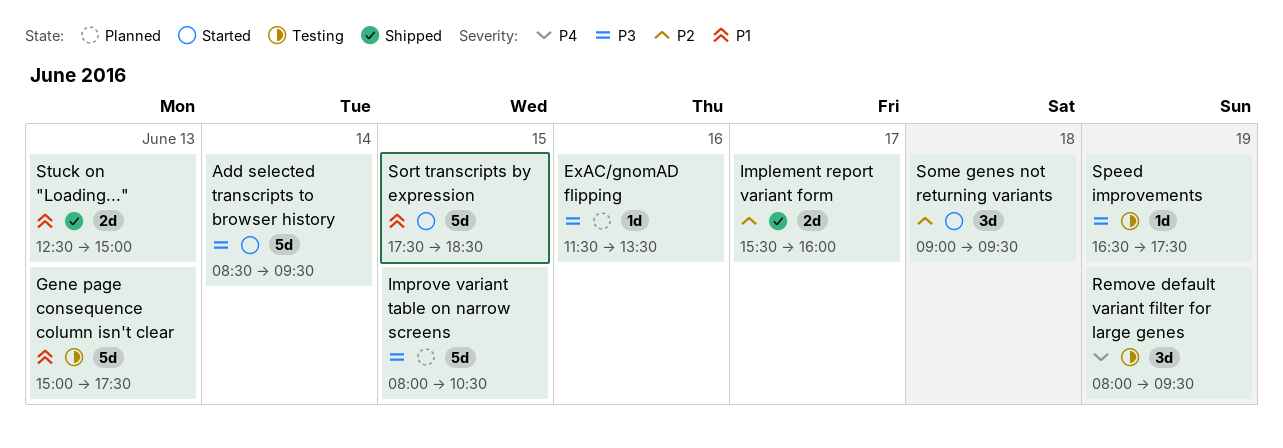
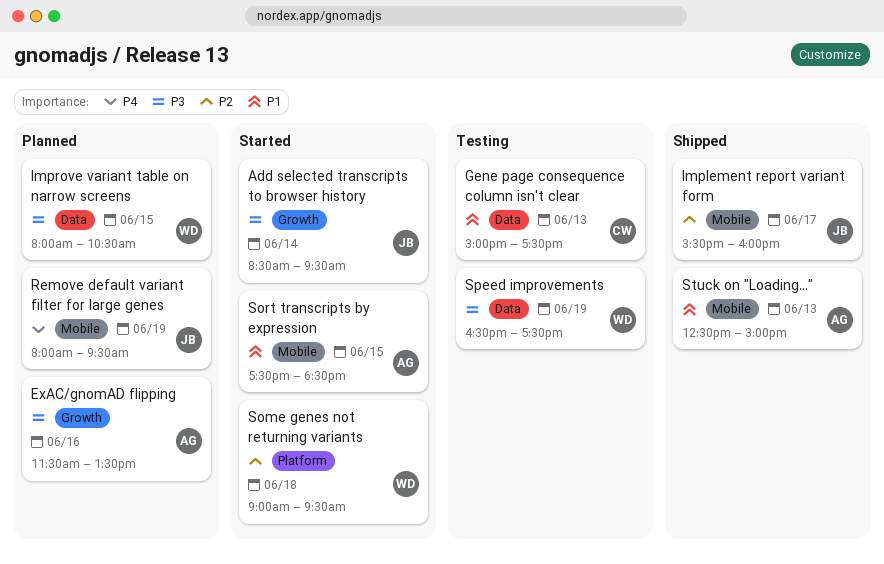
Remove default variant filter for large genes, status: Testing -> Planned

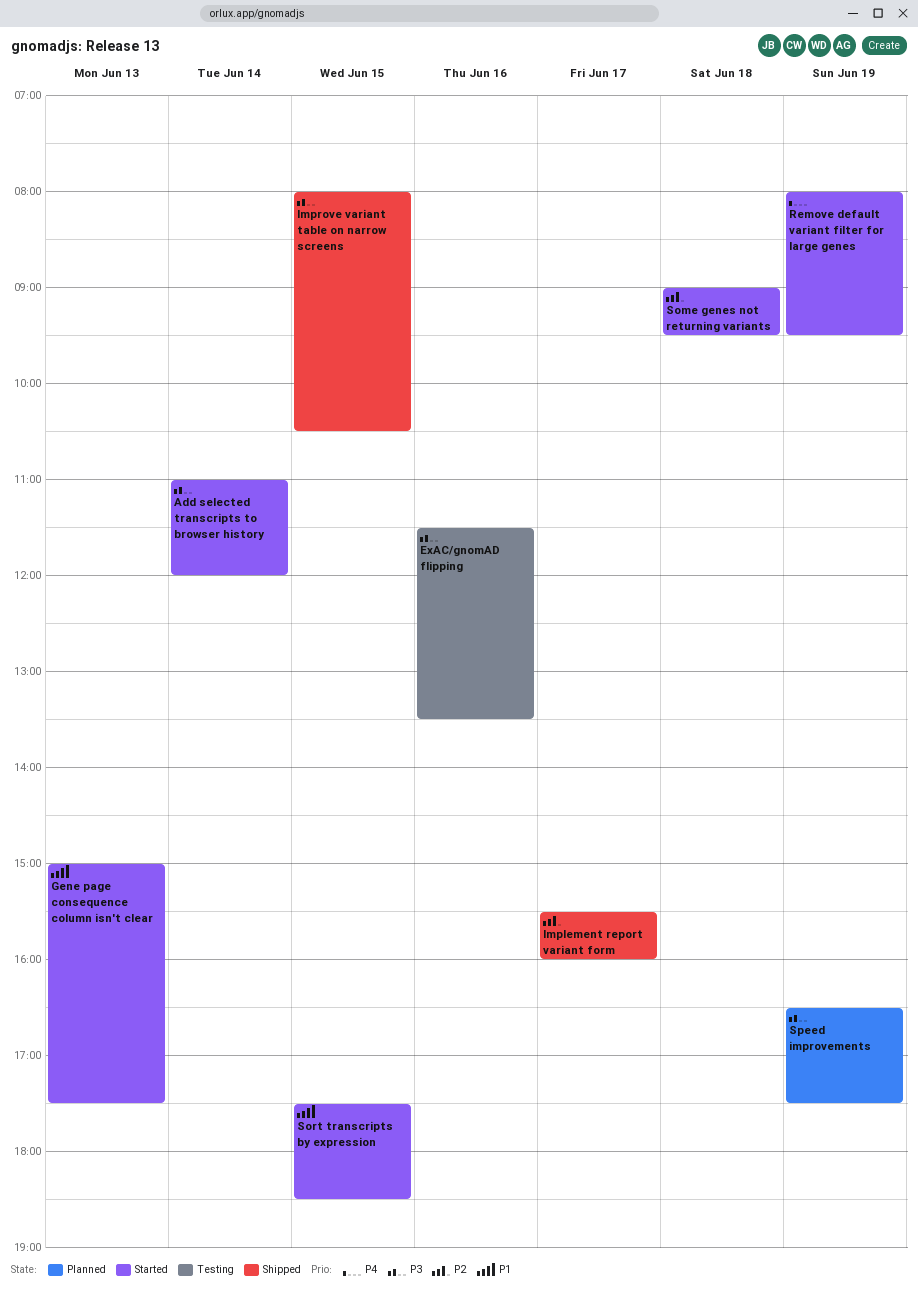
Add selected transcripts to browser history, begins: 08:30 -> 11:00
Add selected transcripts to browser history, ends: 09:30 -> 12:00
ExAC/gnomAD flipping, status: Planned -> Testing
Gene page consequence column isn't clear, status: Testing -> Started
Improve variant table on narrow screens, status: Planned -> Shipped
Remove default variant filter for large genes, status: Planned -> Started
Speed improvements, status: Testing -> Planned
Stuck on "Loading...": present -> none

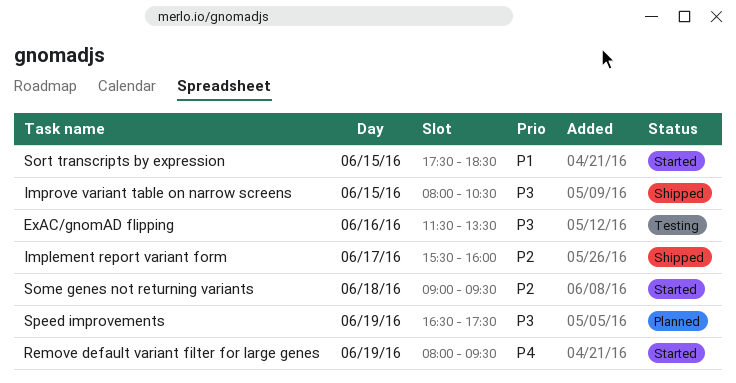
Add selected transcripts to browser history: present -> none
Gene page consequence column isn't clear: present -> none

